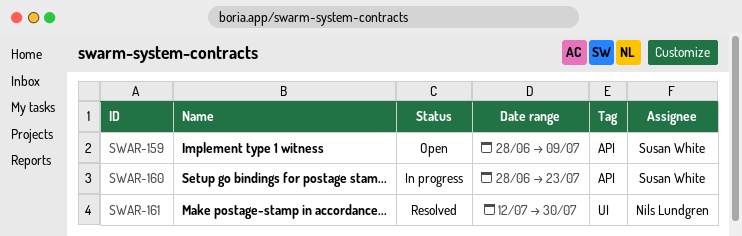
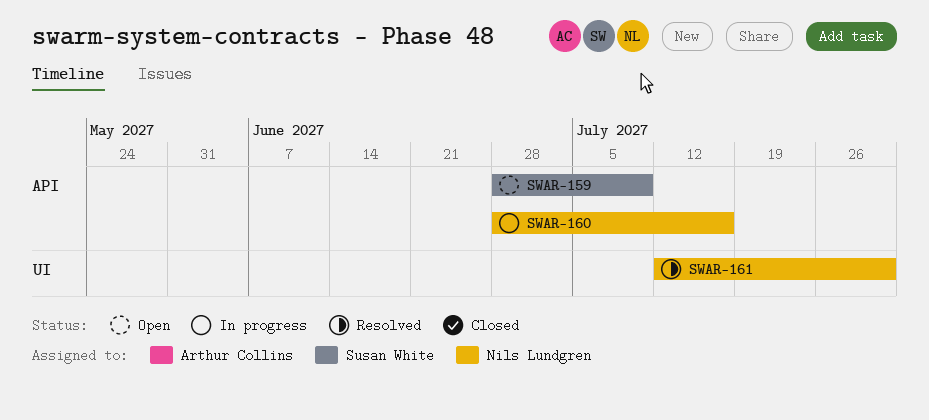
SWAR-160, owner: Susan White -> Nils Lundgren
SWAR-160, due: Jul 23 -> Jul 16

